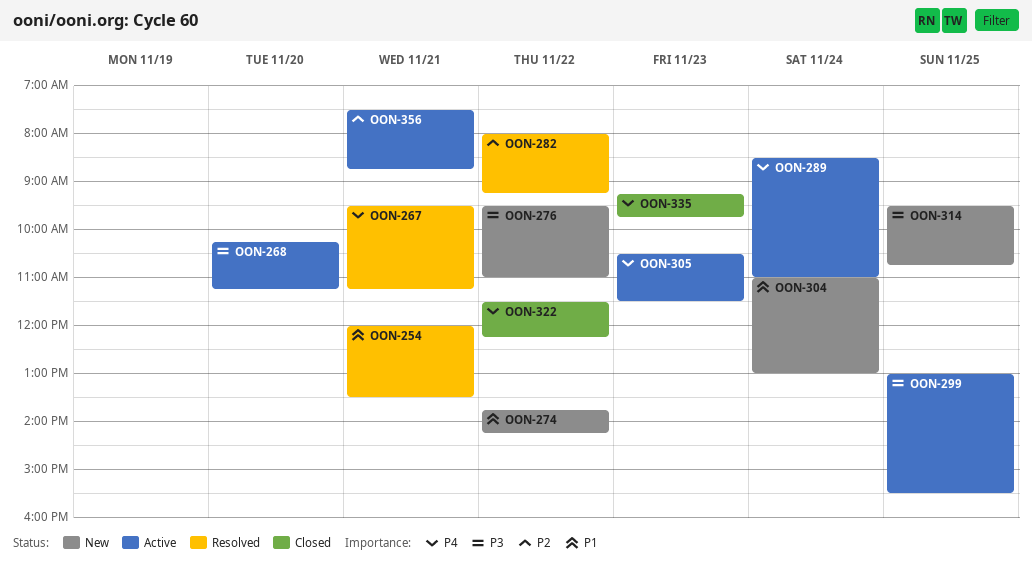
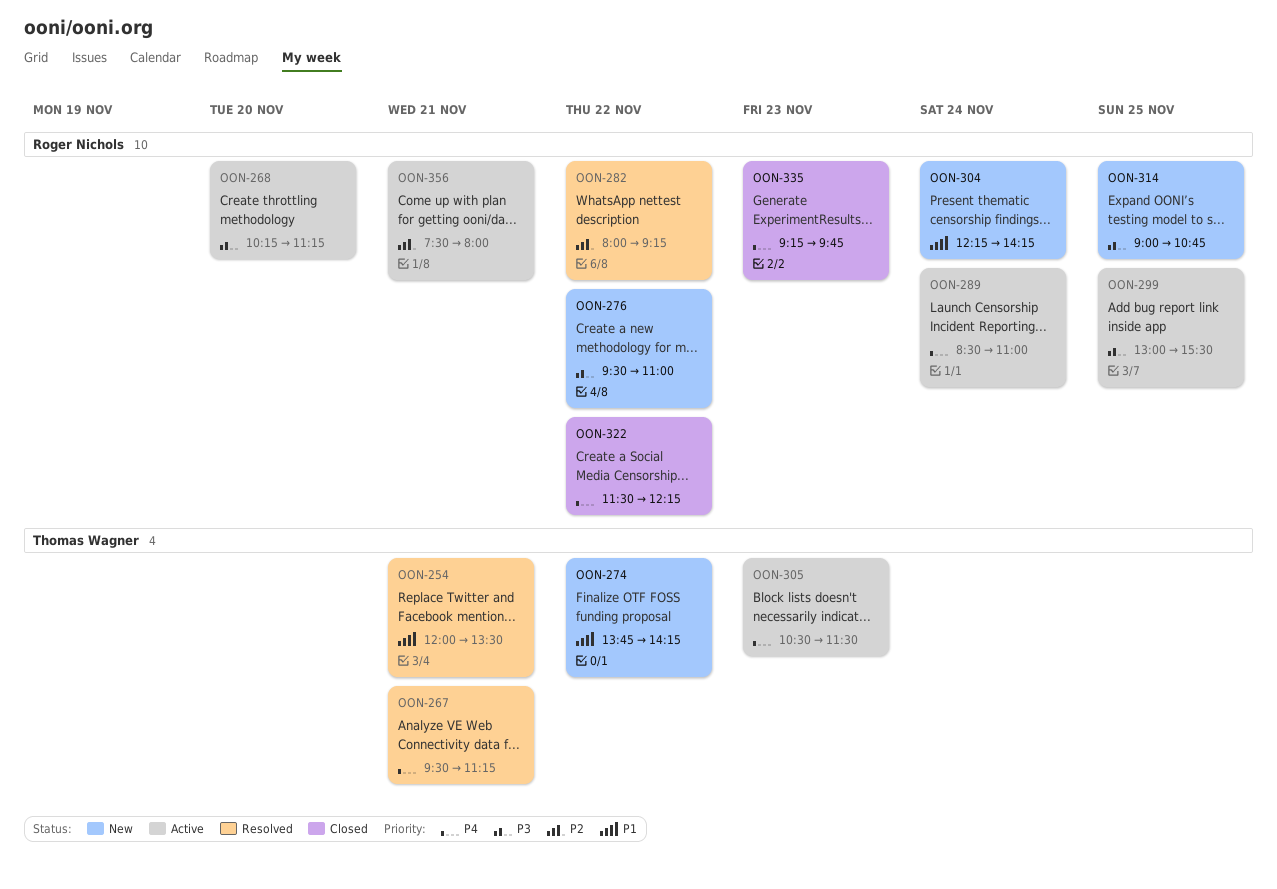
OON-304, begins: 11:00 -> 12:15
OON-304, ends: 13:00 -> 14:15
OON-314, begins: 09:30 -> 09:00
OON-356, ends: 08:45 -> 08:00

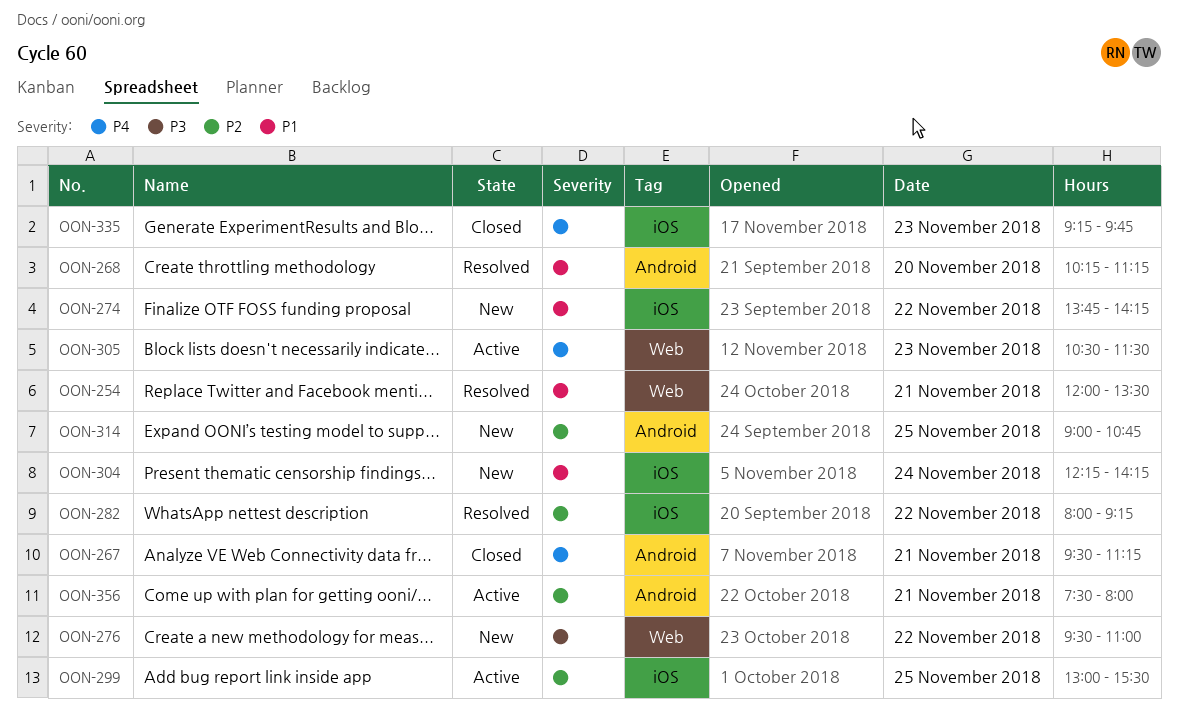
OON-267, status: Resolved -> Closed
OON-268, status: Active -> Resolved
OON-268, priority: P3 -> P1
OON-289: present -> none
OON-299, priority: P3 -> P2
OON-314, priority: P3 -> P2
OON-322: present -> none

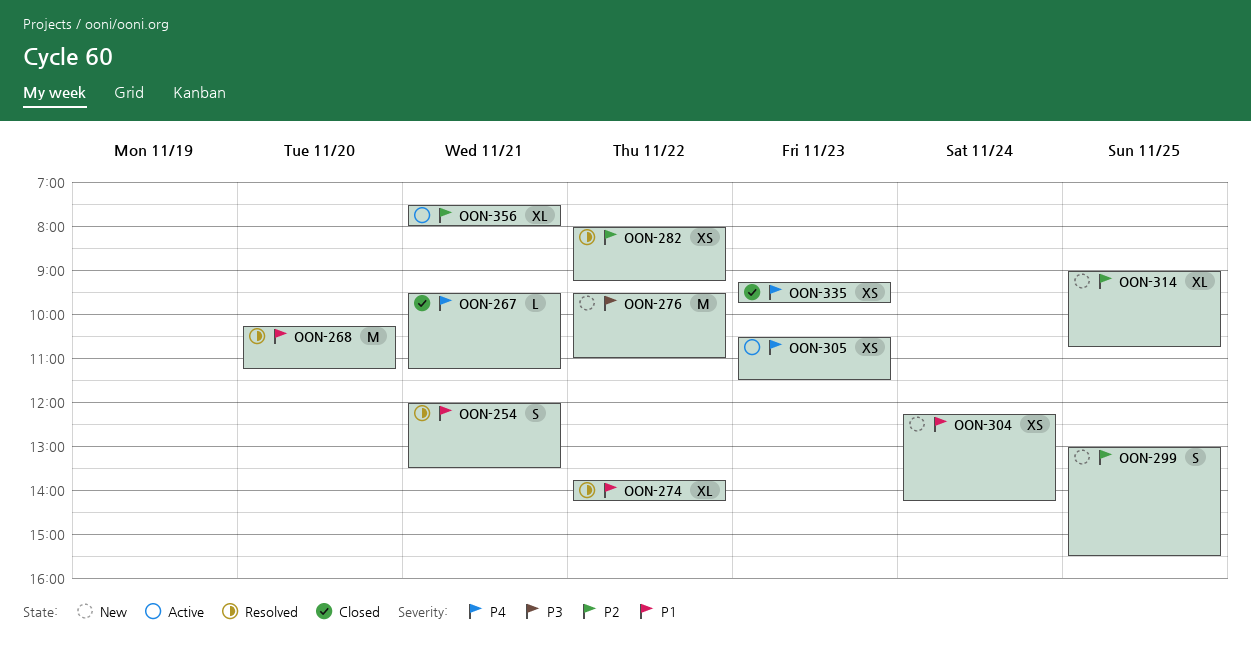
OON-274, status: New -> Resolved
OON-299, status: Active -> New

